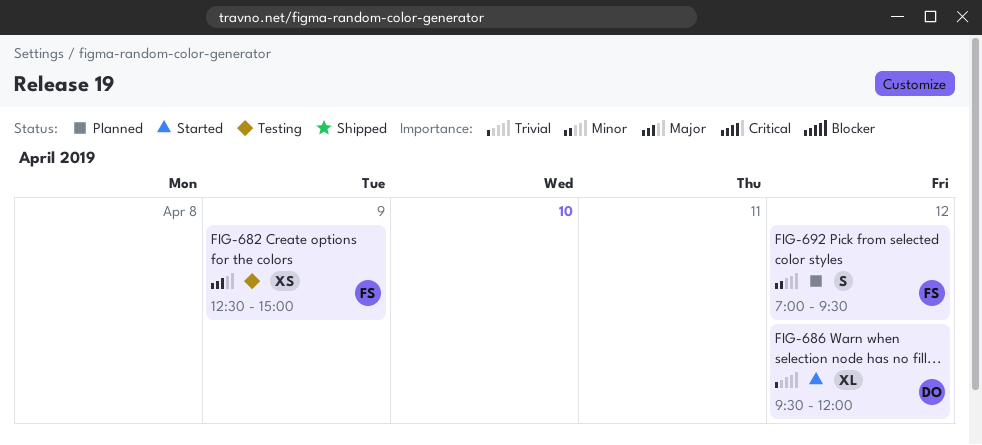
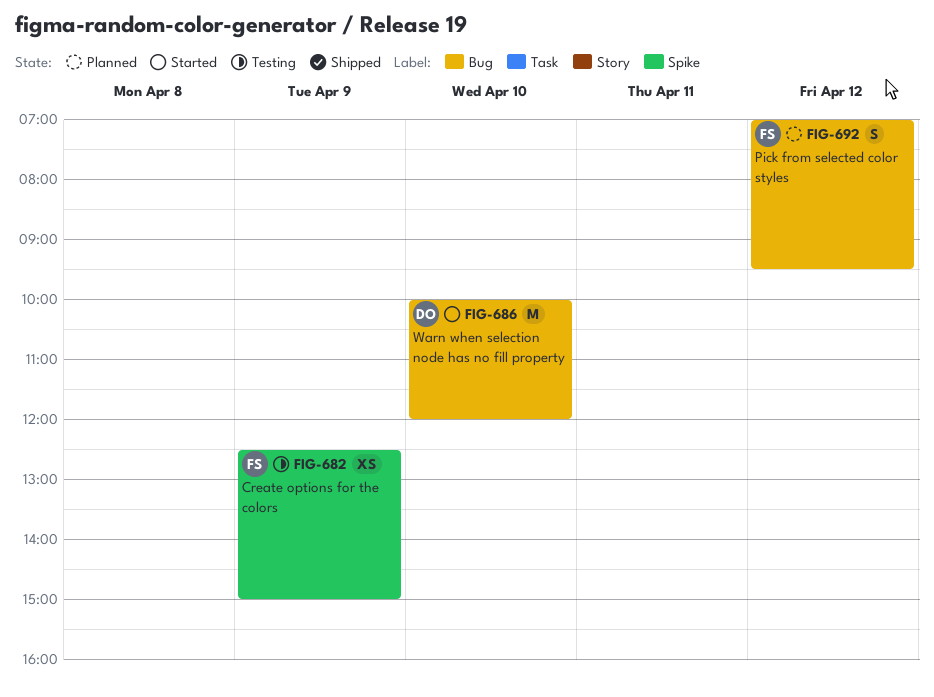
FIG-686, estimate: XL -> M
FIG-686, day: Apr 12 -> Apr 10
FIG-686, begins: 09:30 -> 10:00

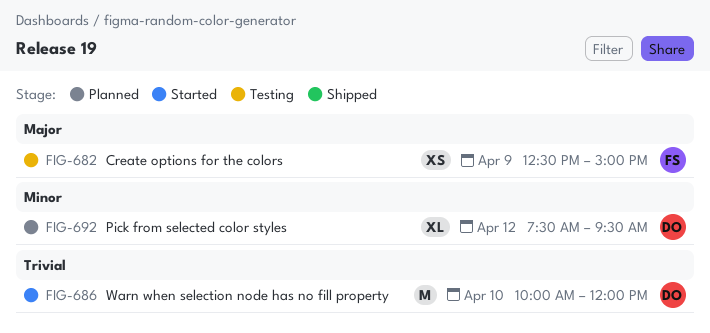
FIG-692, owner: FS -> DO
FIG-692, estimate: S -> XL
FIG-692, begins: 07:00 -> 07:30

